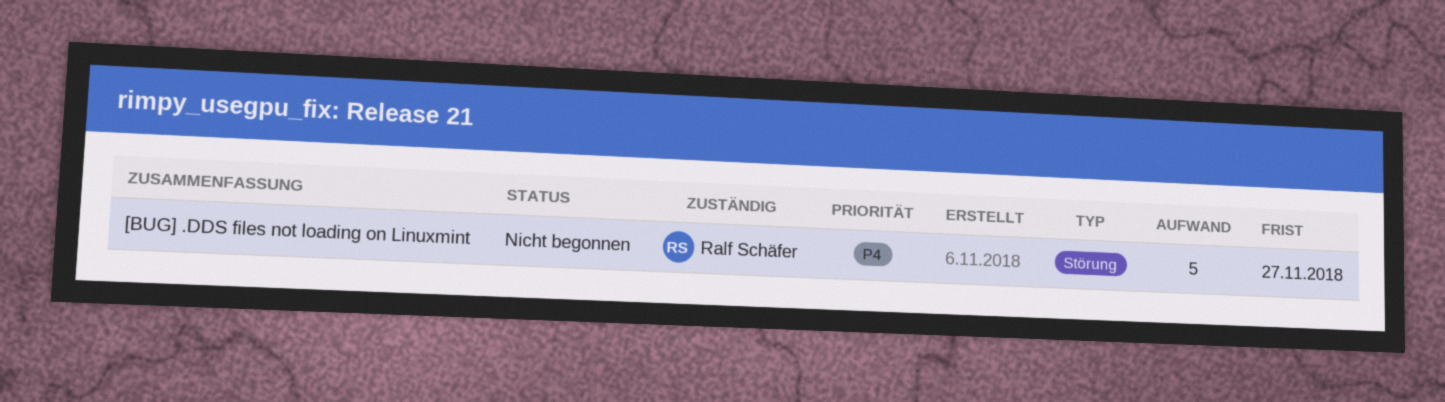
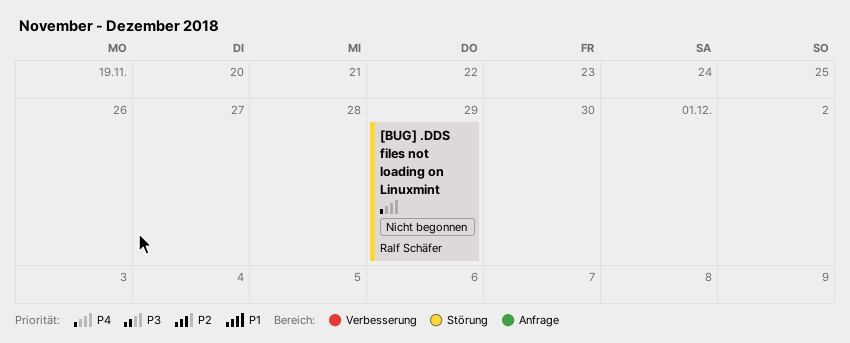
[BUG] .DDS files not loading on Linuxmint, due: Nov 27 -> Nov 29

